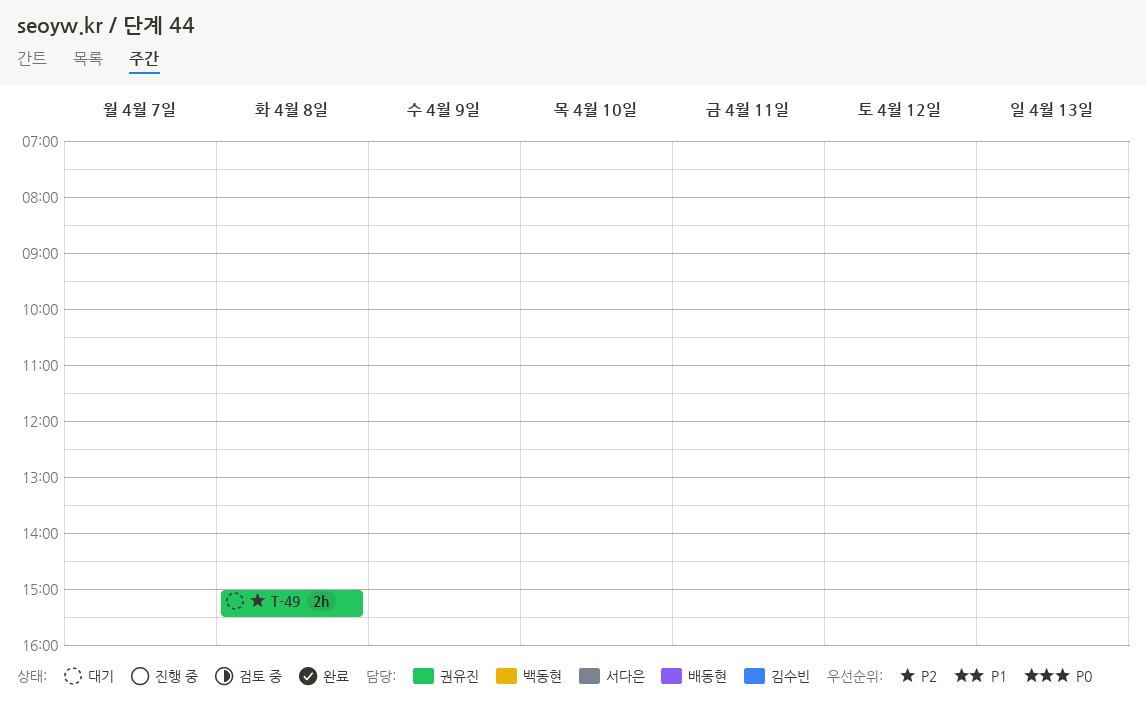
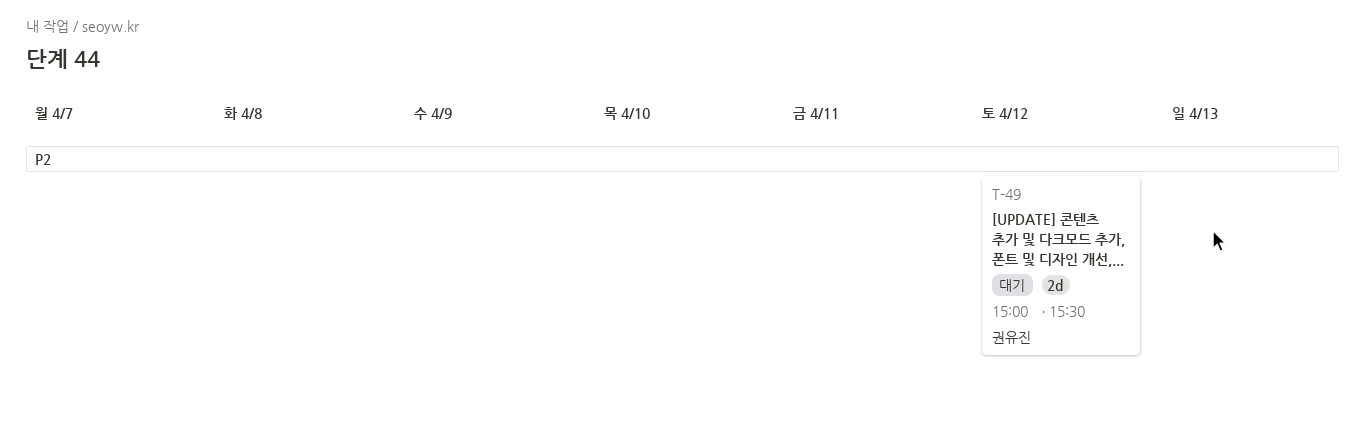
T-49, estimate: 2h -> 2d
T-49, day: Apr 8 -> Apr 12

